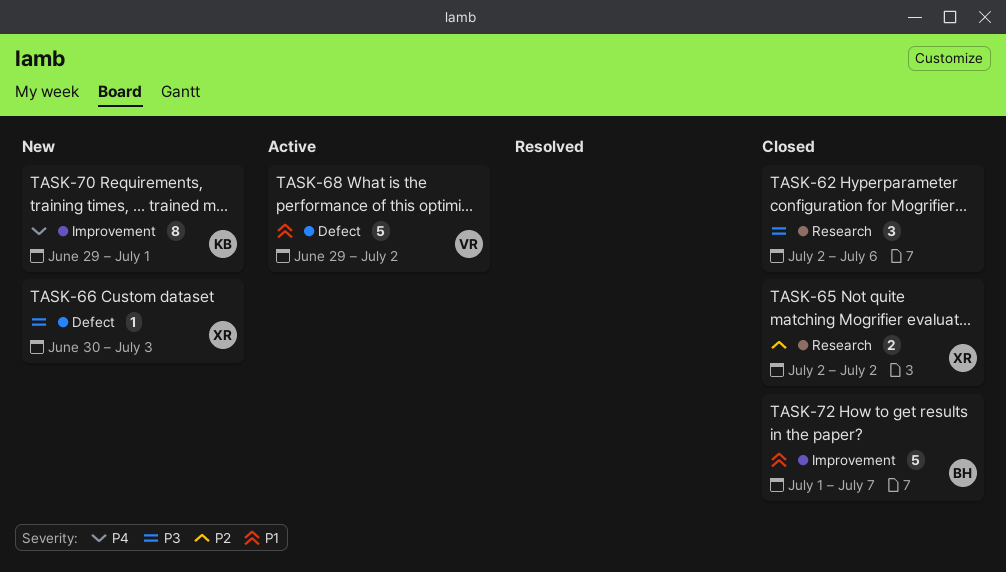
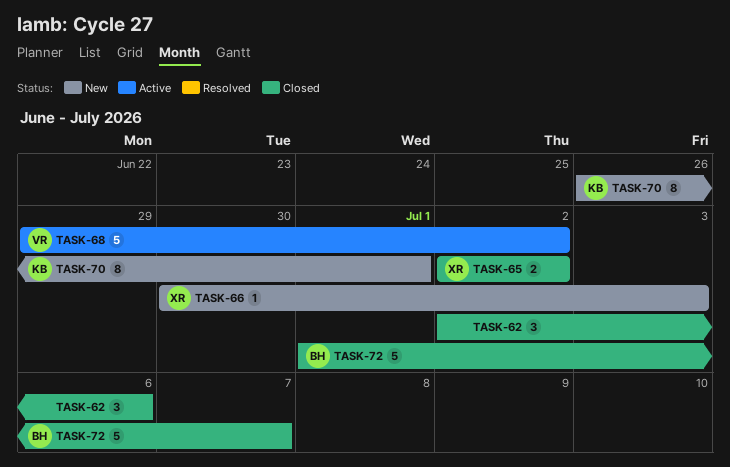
TASK-70, start: Jun 29 -> Jun 26

